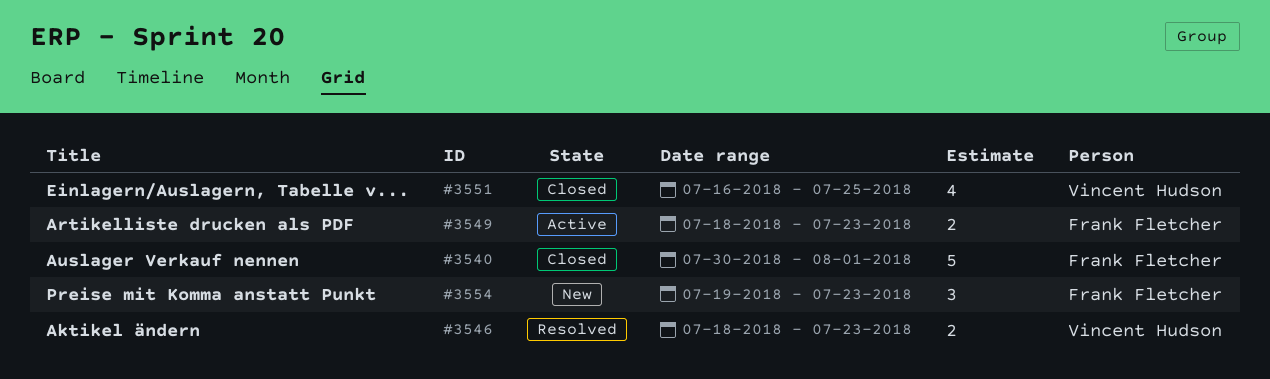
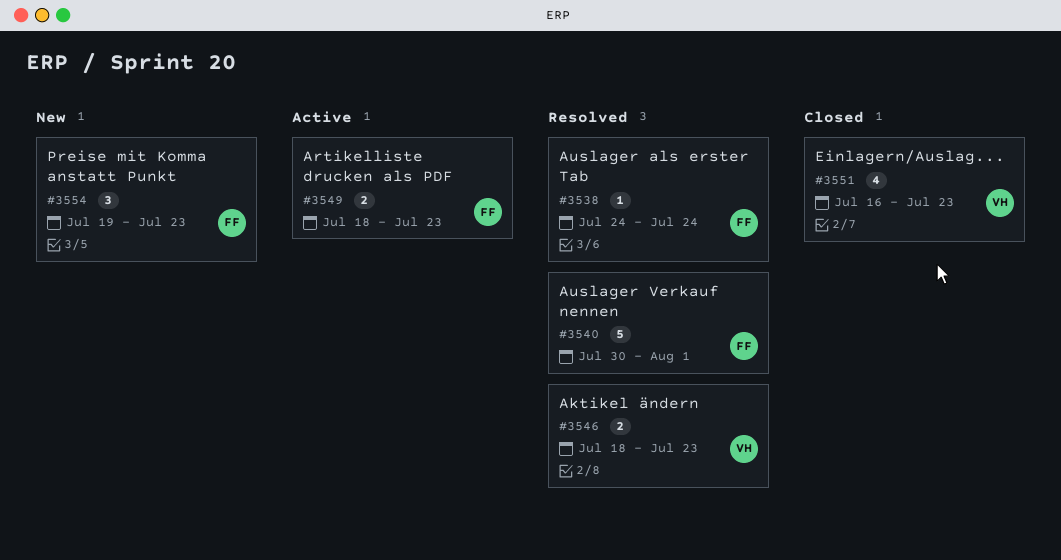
#3538: none -> present
#3540, status: Closed -> Resolved
#3551, due: Jul 25 -> Jul 23

